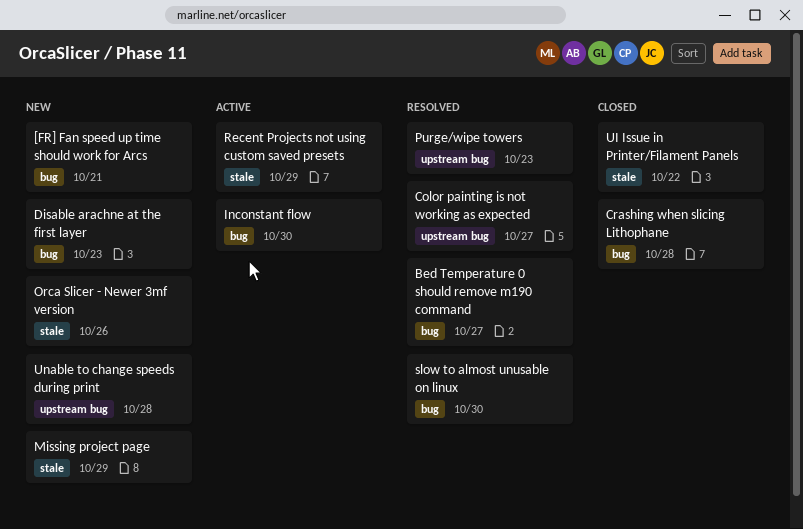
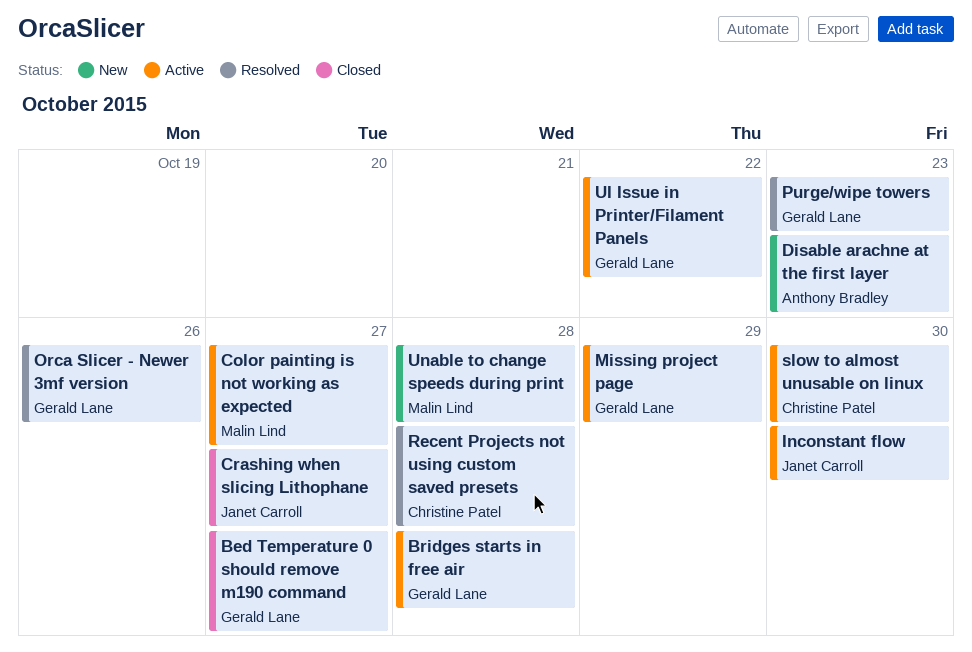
[FR] Fan speed up time should work for Arcs: present -> none
Bed Temperature 0 should remove m190 command, status: Resolved -> Closed
Bridges starts in free air: none -> present
Color painting is not working as expected, status: Resolved -> Active
Crashing when slicing Lithophane, due: Oct 28 -> Oct 27
Missing project page, status: New -> Active
Orca Slicer - Newer 3mf version, status: New -> Resolved
Recent Projects not using custom saved presets, status: Active -> Resolved
Recent Projects not using custom saved presets, due: Oct 29 -> Oct 28
slow to almost unusable on linux, status: Resolved -> Active
UI Issue in Printer/Filament Panels, status: Closed -> Active

